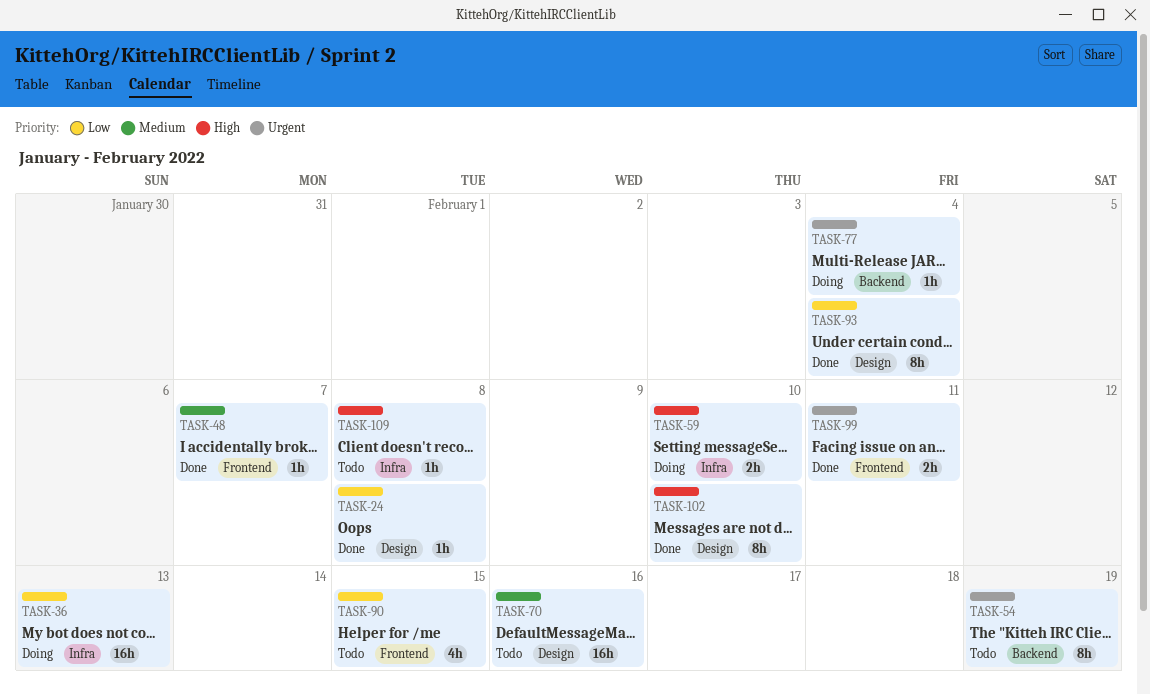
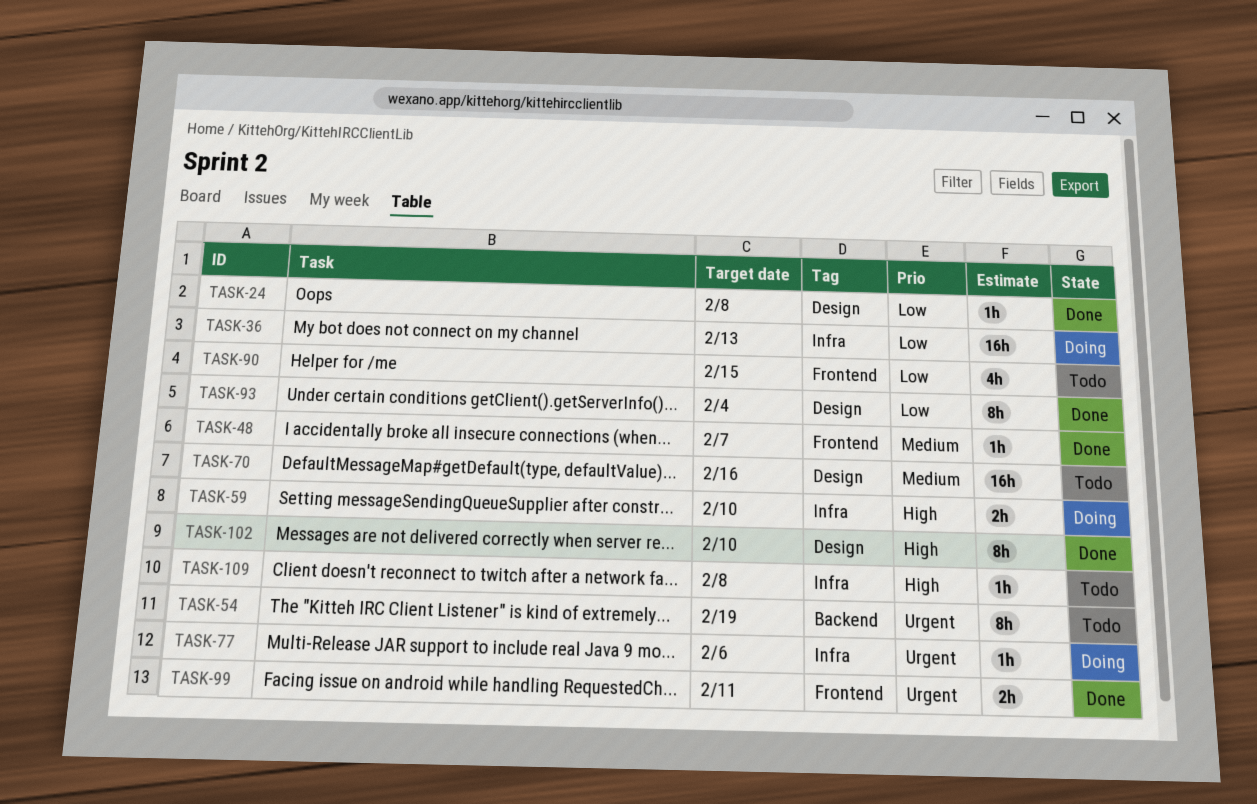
TASK-77, label: Backend -> Infra
TASK-77, due: Feb 4 -> Feb 6

